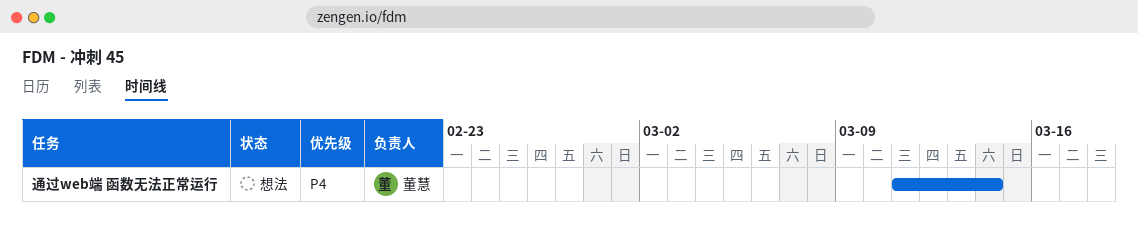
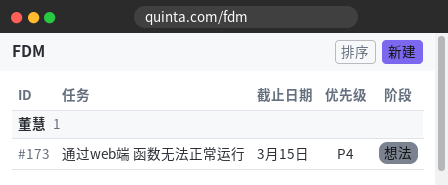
通过web端 函数无法正常运行, due: Mar 14 -> Mar 15

